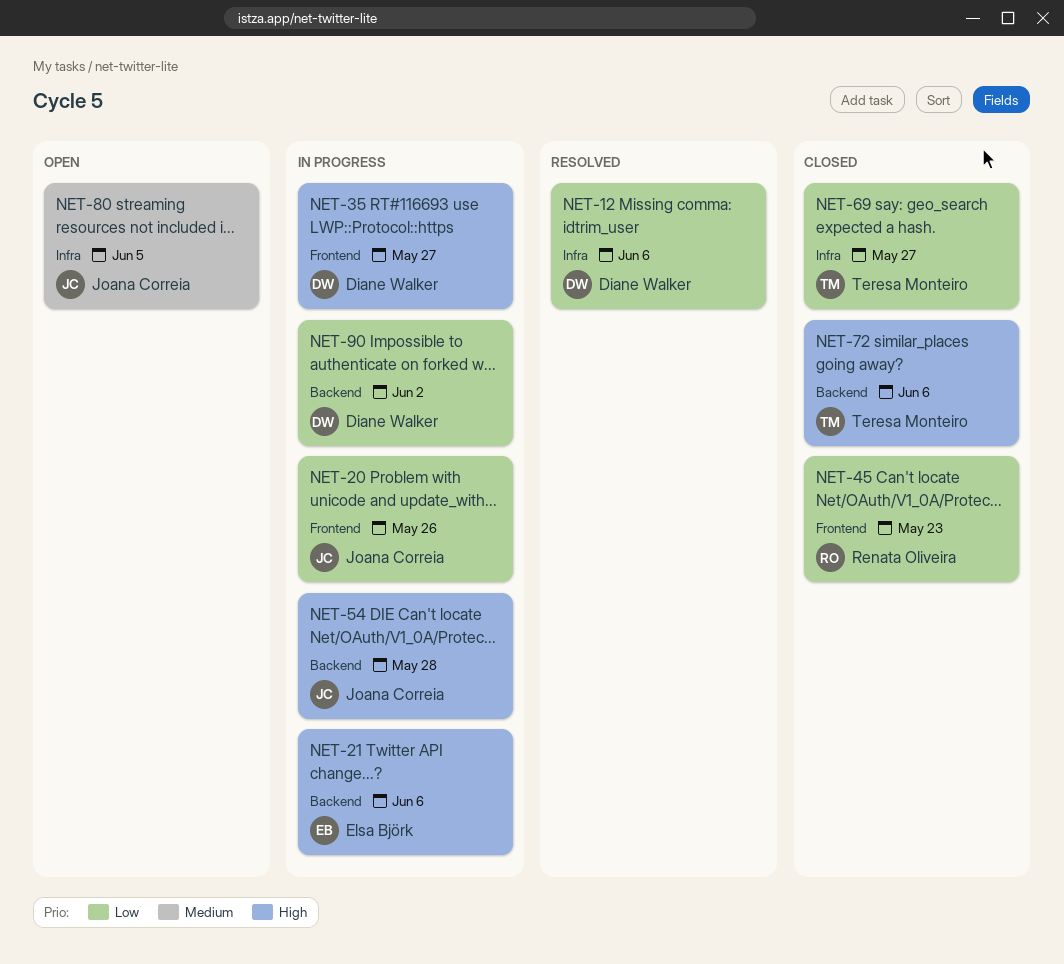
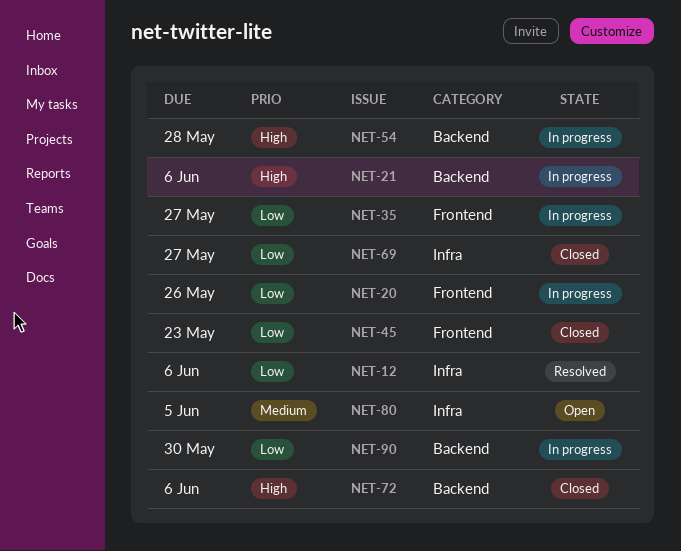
NET-35, priority: High -> Low
NET-90, due: Jun 2 -> May 30

